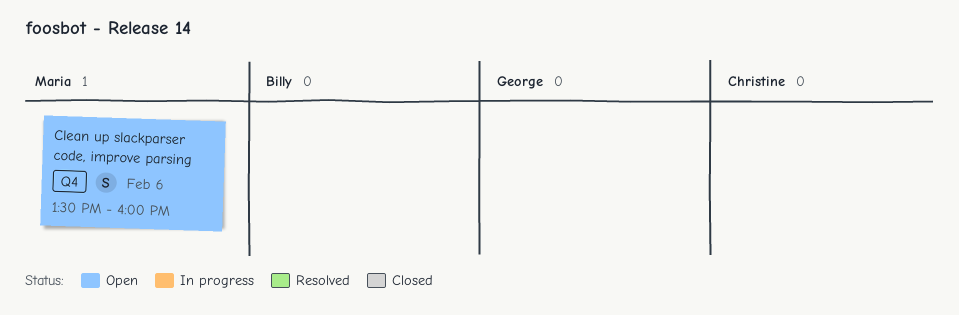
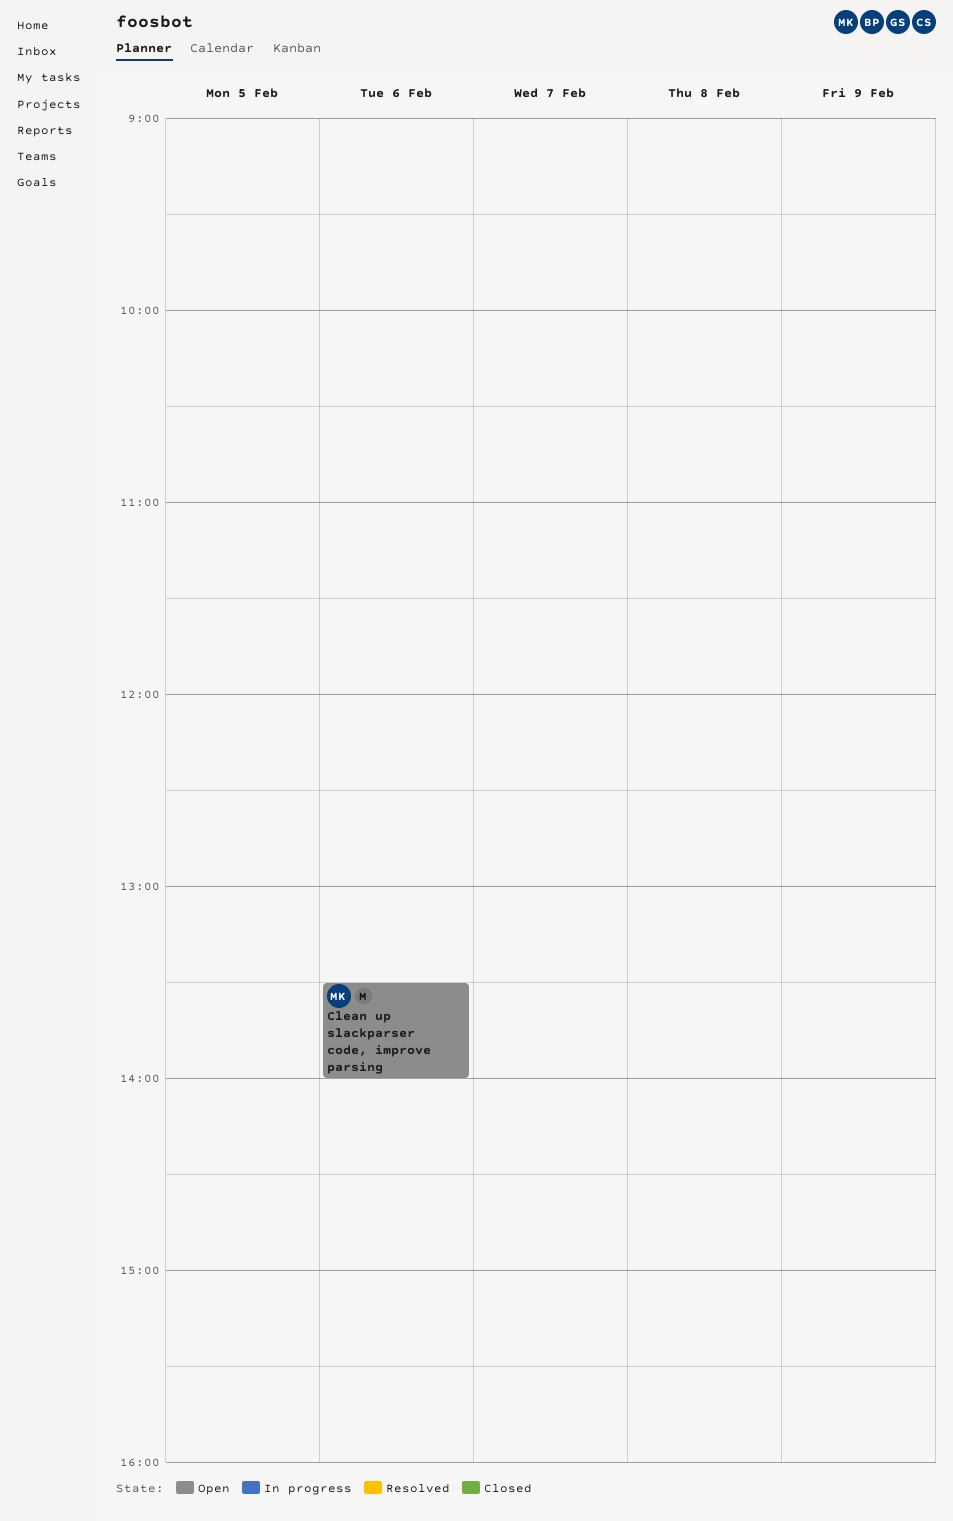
Clean up slackparser code, improve parsing, estimate: S -> M
Clean up slackparser code, improve parsing, ends: 16:00 -> 14:00

